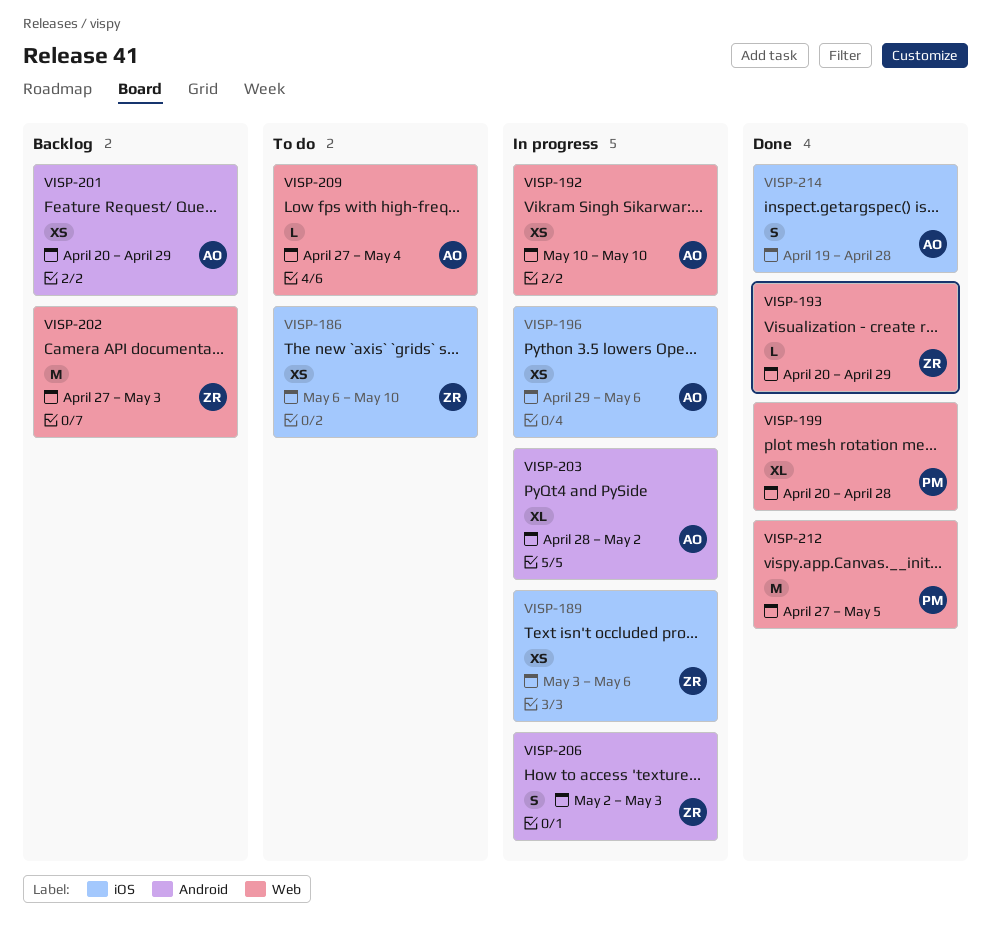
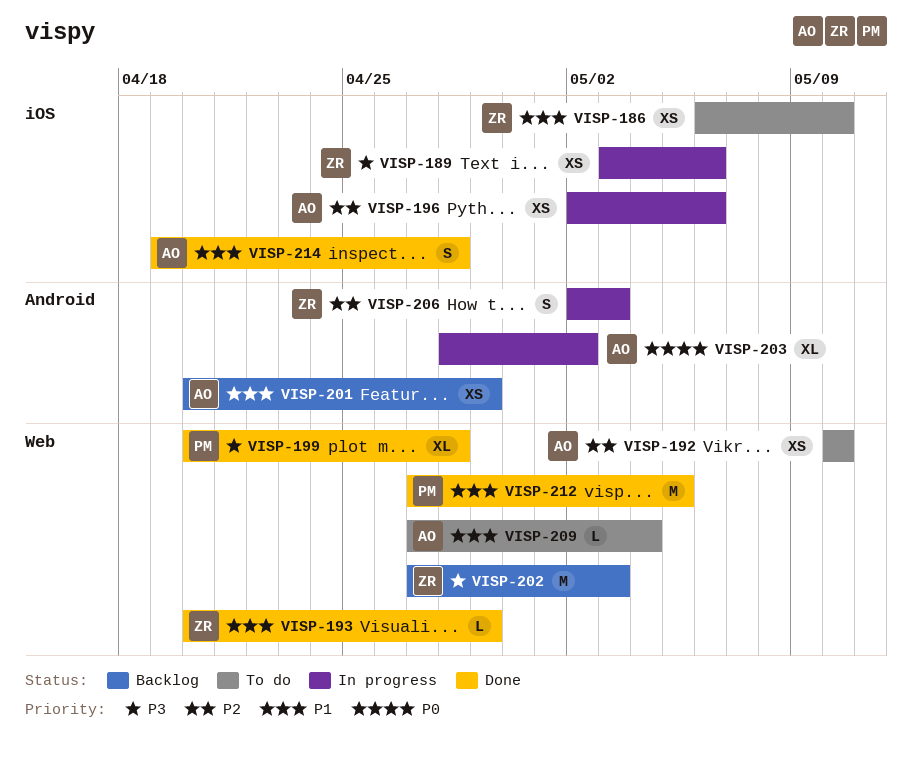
VISP-192, status: In progress -> To do
VISP-196, start: Apr 29 -> May 2

